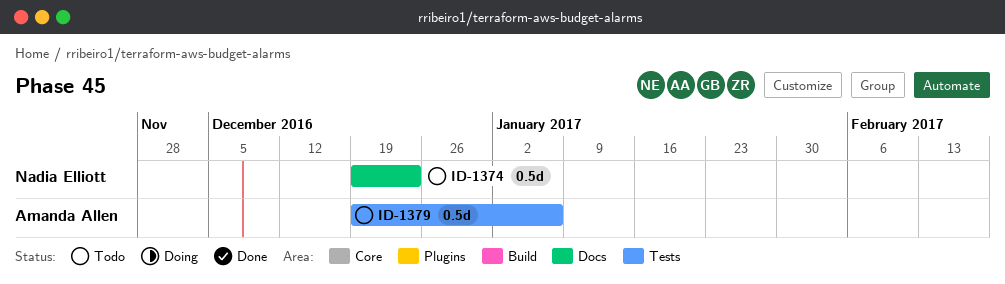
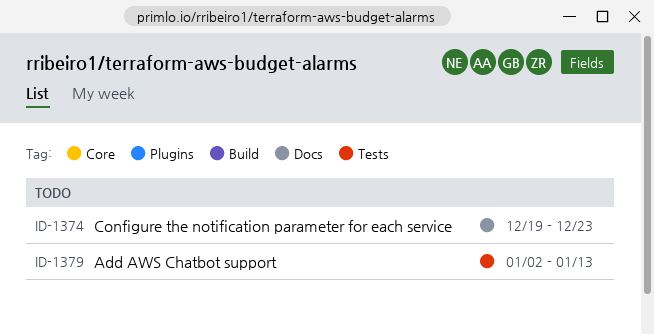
ID-1379, start: Dec 19 -> Jan 2
ID-1379, due: Jan 6 -> Jan 13

